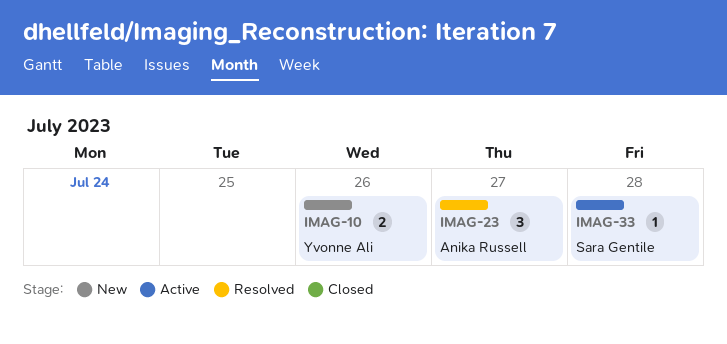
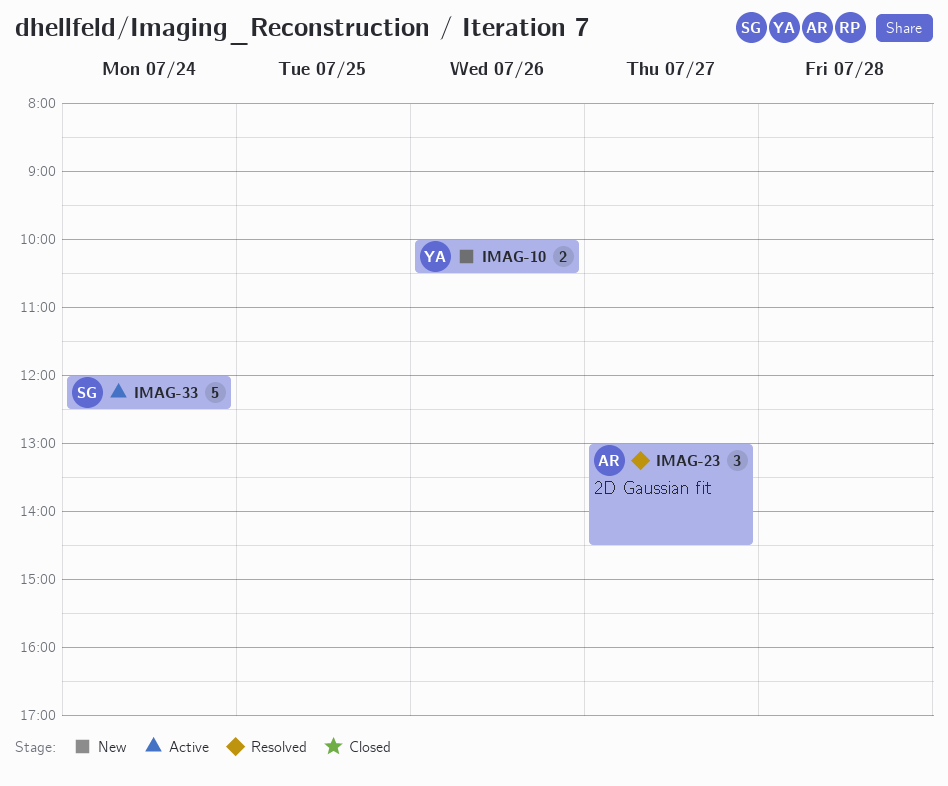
IMAG-33, estimate: 1 -> 5
IMAG-33, day: Jul 28 -> Jul 24

